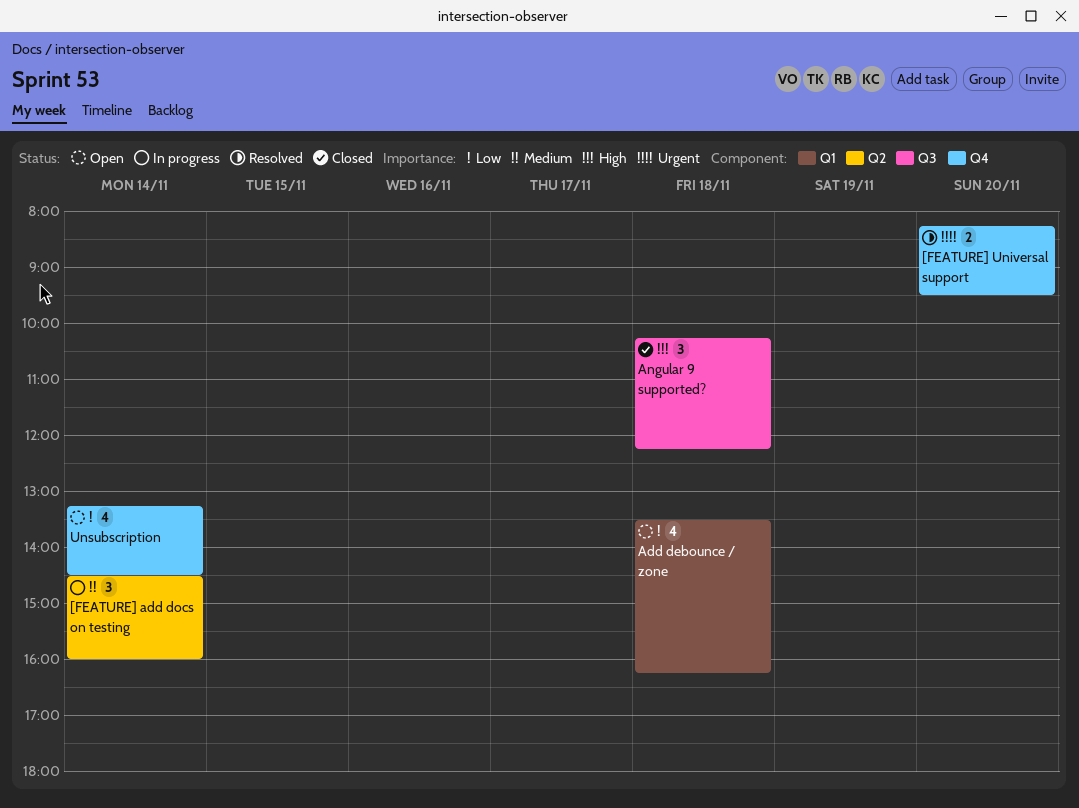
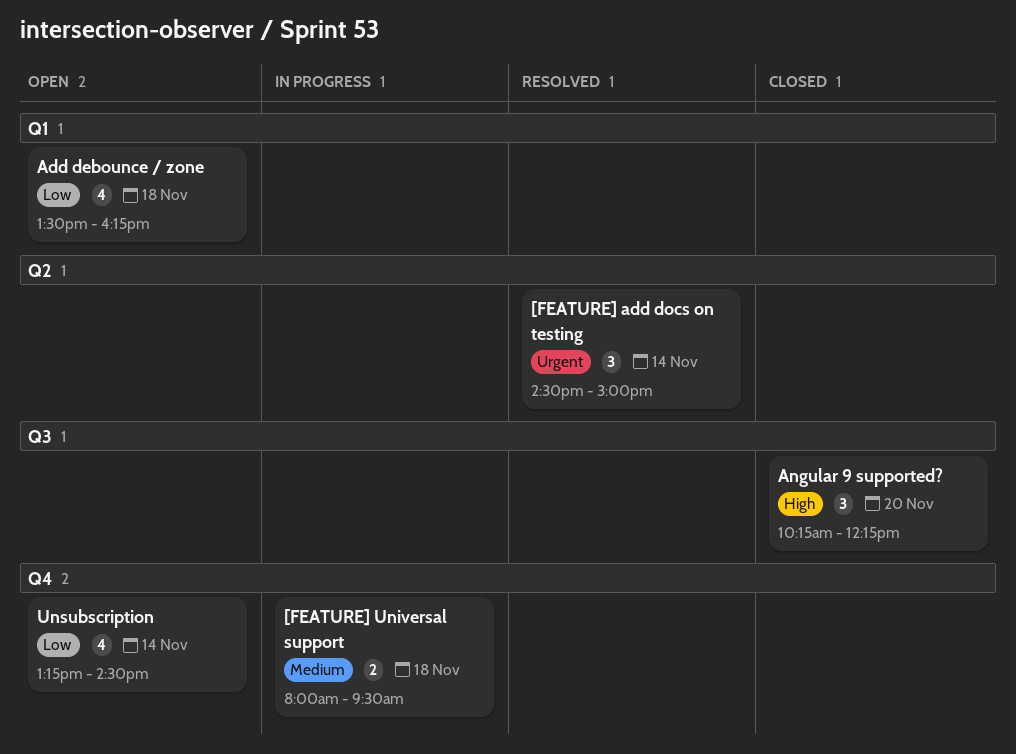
[FEATURE] add docs on testing, status: In progress -> Resolved
[FEATURE] add docs on testing, priority: Medium -> Urgent
[FEATURE] add docs on testing, ends: 16:00 -> 15:00
[FEATURE] Universal support, status: Resolved -> In progress
[FEATURE] Universal support, priority: Urgent -> Medium
[FEATURE] Universal support, day: Nov 20 -> Nov 18
[FEATURE] Universal support, begins: 08:15 -> 08:00
Angular 9 supported?, day: Nov 18 -> Nov 20

